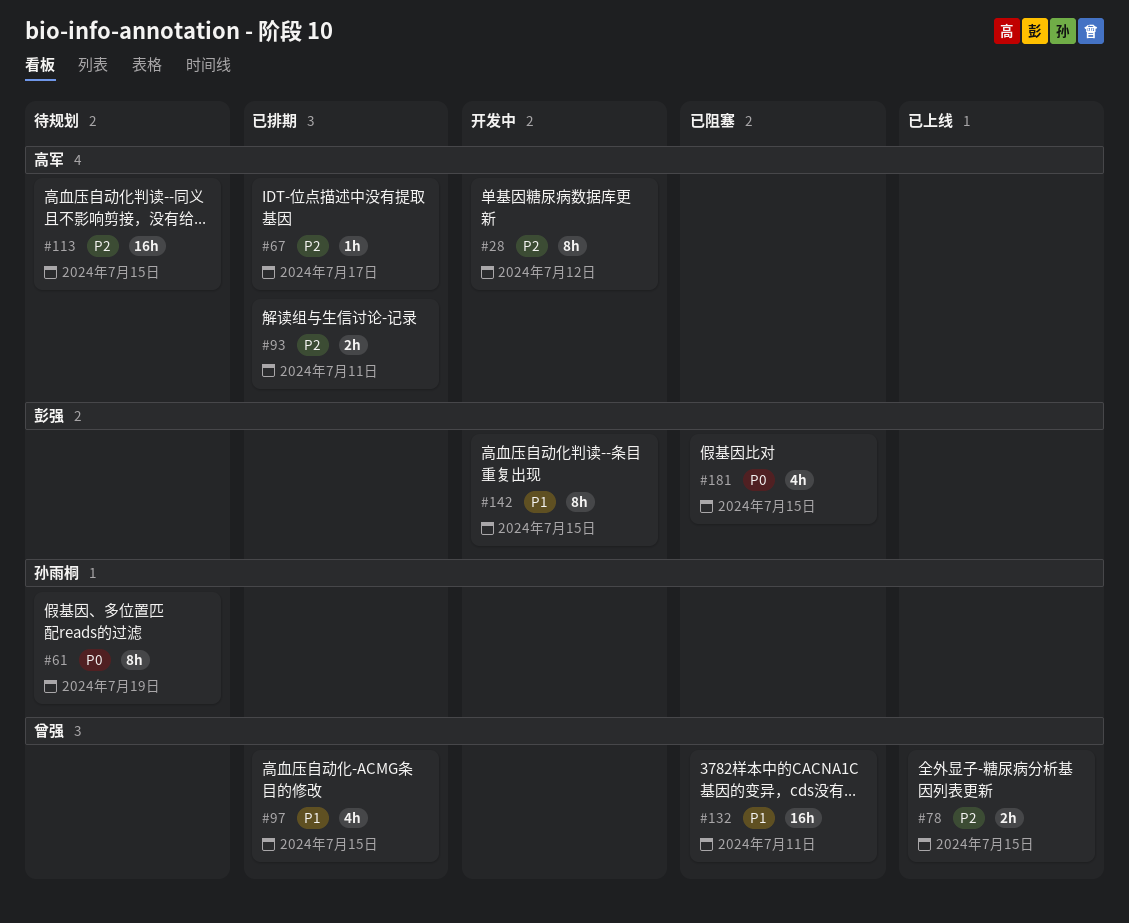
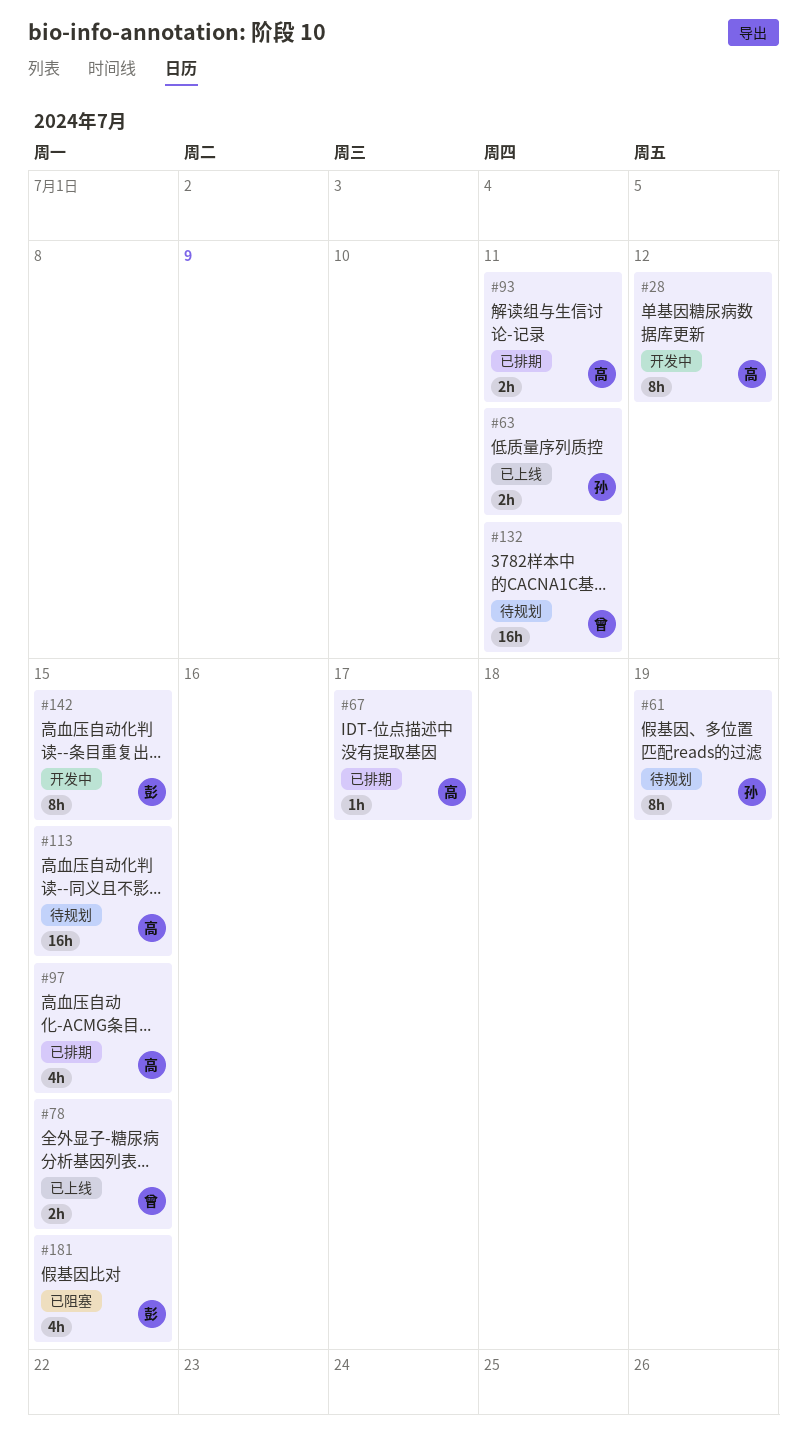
#63: none -> present
#97, owner: 曾强 -> 高军
#132, status: 已阻塞 -> 待规划

